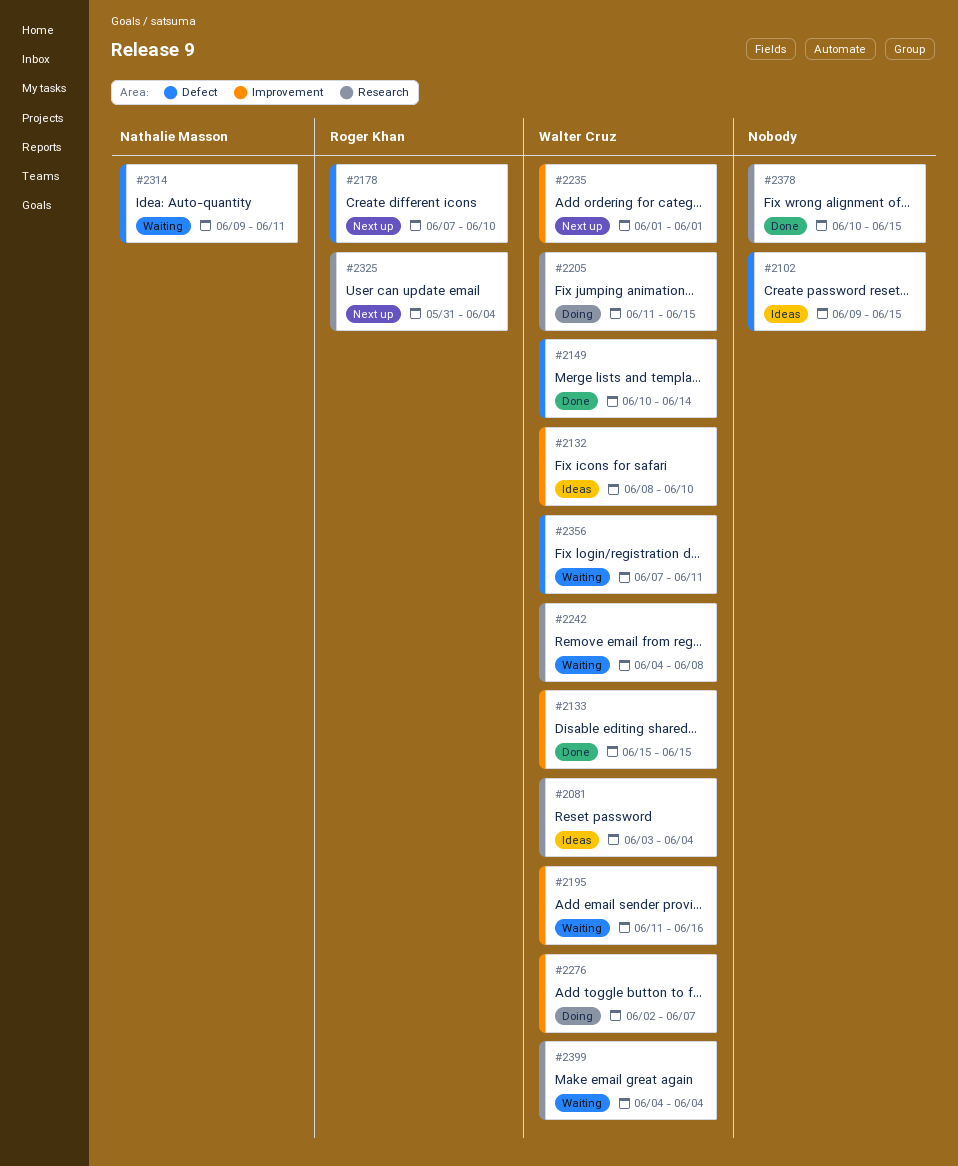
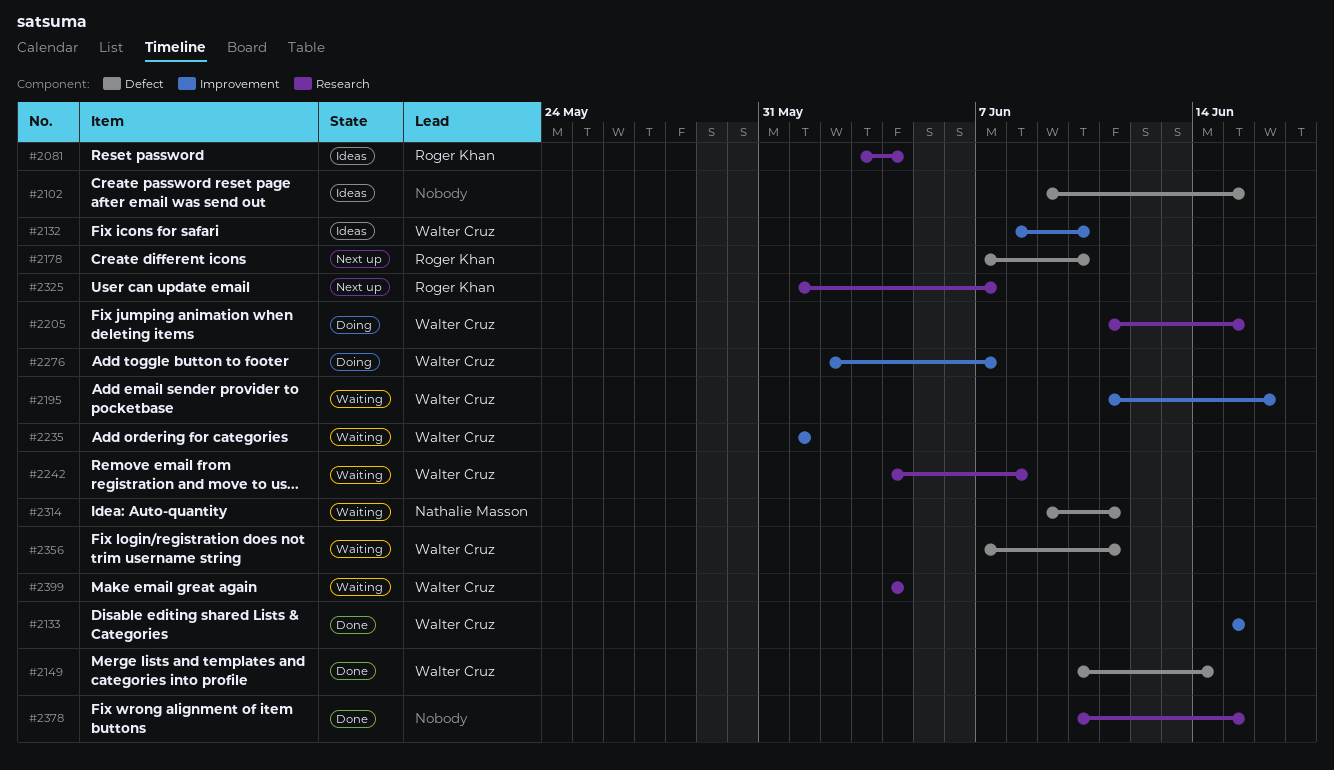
#2081, owner: Walter Cruz -> Roger Khan
#2235, status: Next up -> Waiting
#2325, start: May 31 -> Jun 1
#2325, due: Jun 4 -> Jun 7

